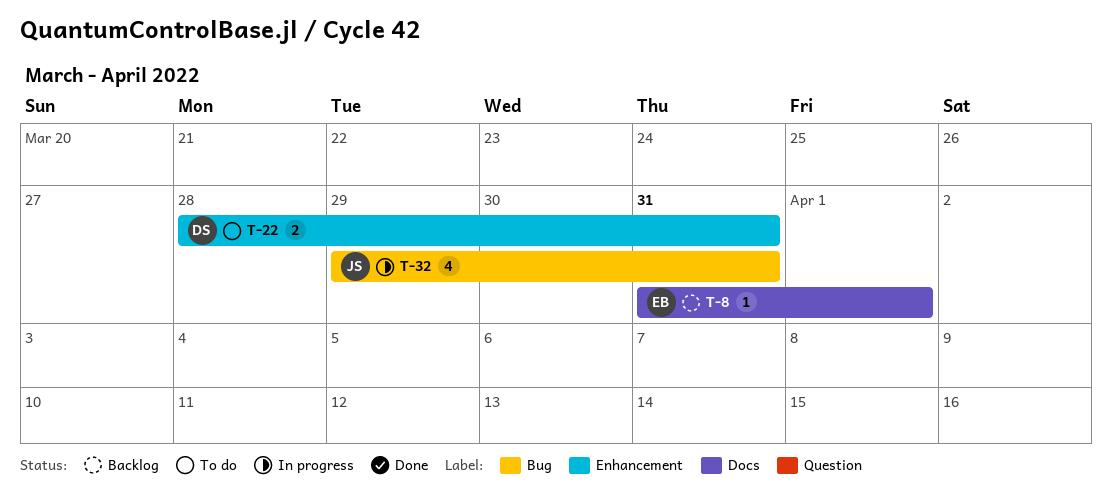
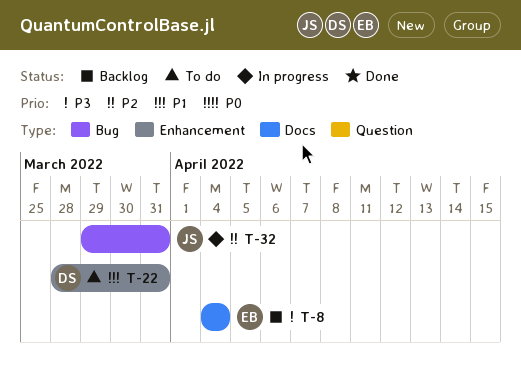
T-8, start: Mar 31 -> Apr 4
T-8, due: Apr 1 -> Apr 4

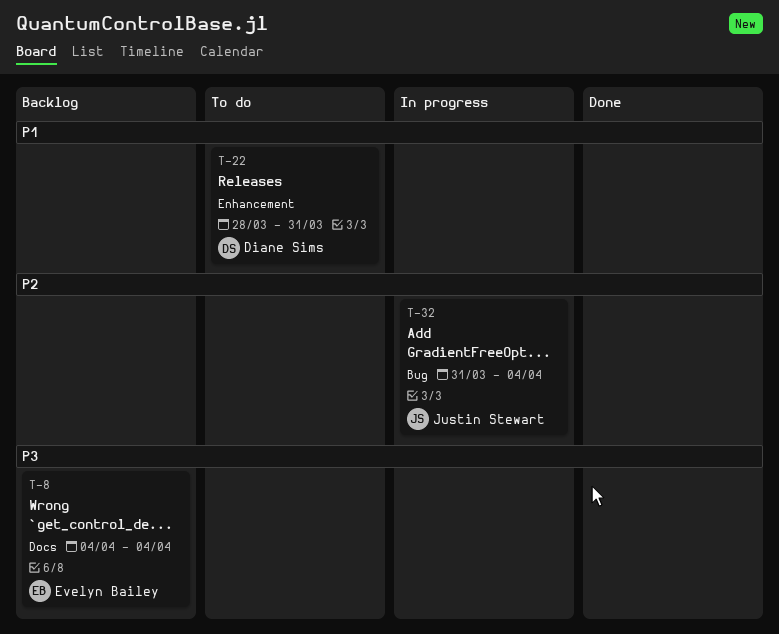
T-32, start: Mar 29 -> Mar 31
T-32, due: Mar 31 -> Apr 4

